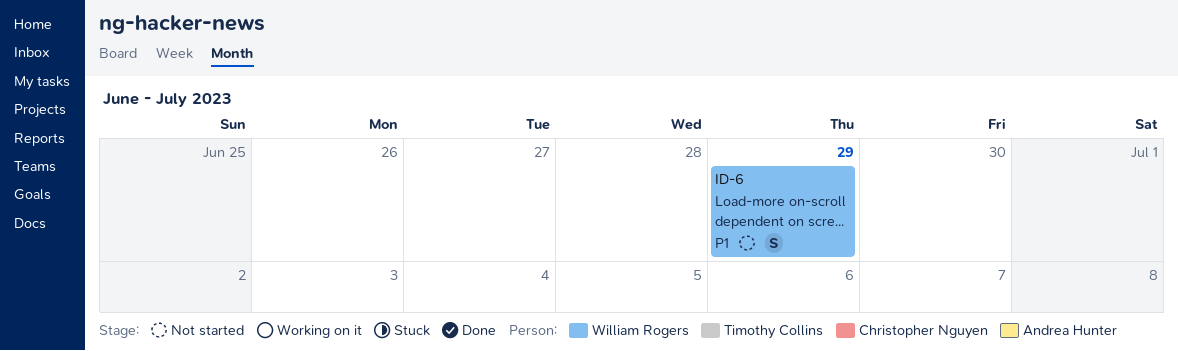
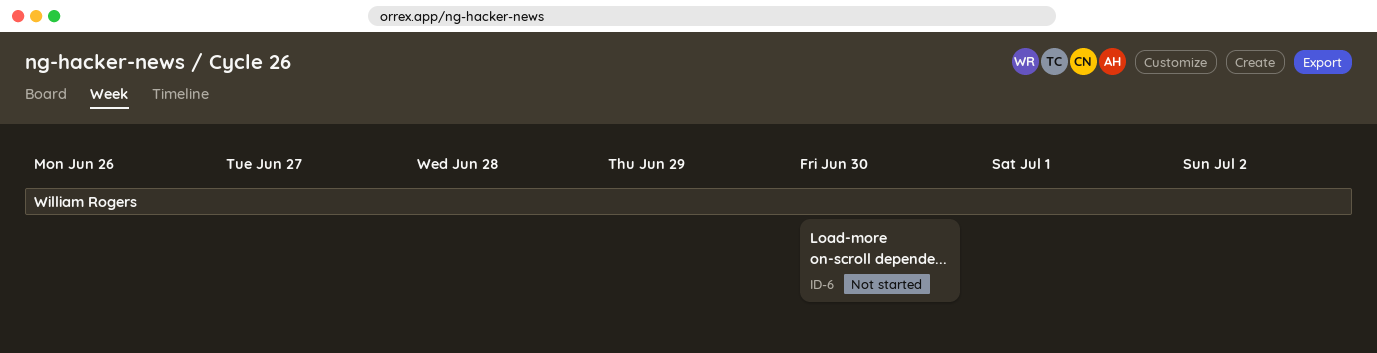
ID-6, due: Jun 29 -> Jun 30

